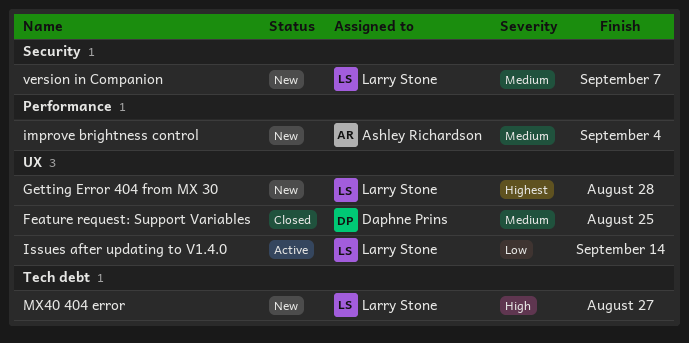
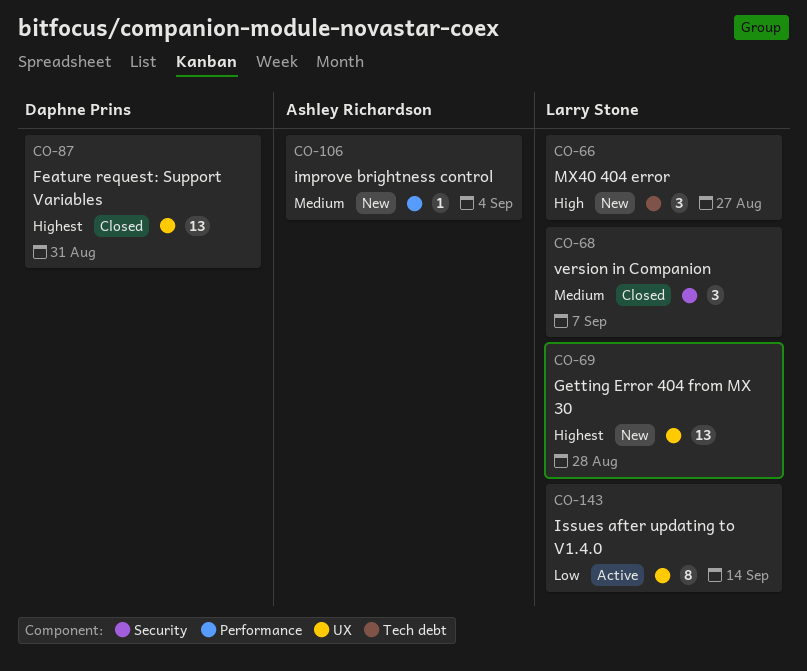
Feature request: Support Variables, priority: Medium -> Highest
Feature request: Support Variables, due: Aug 25 -> Aug 31
version in Companion, status: New -> Closed

